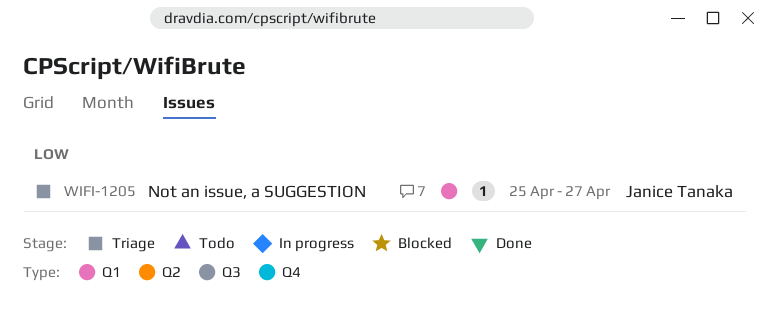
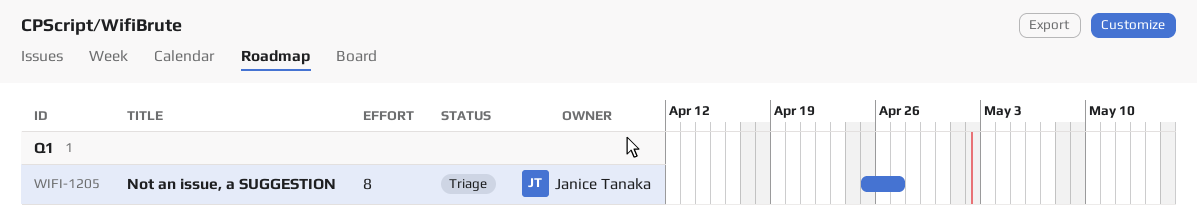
WIFI-1205, estimate: 1 -> 8

